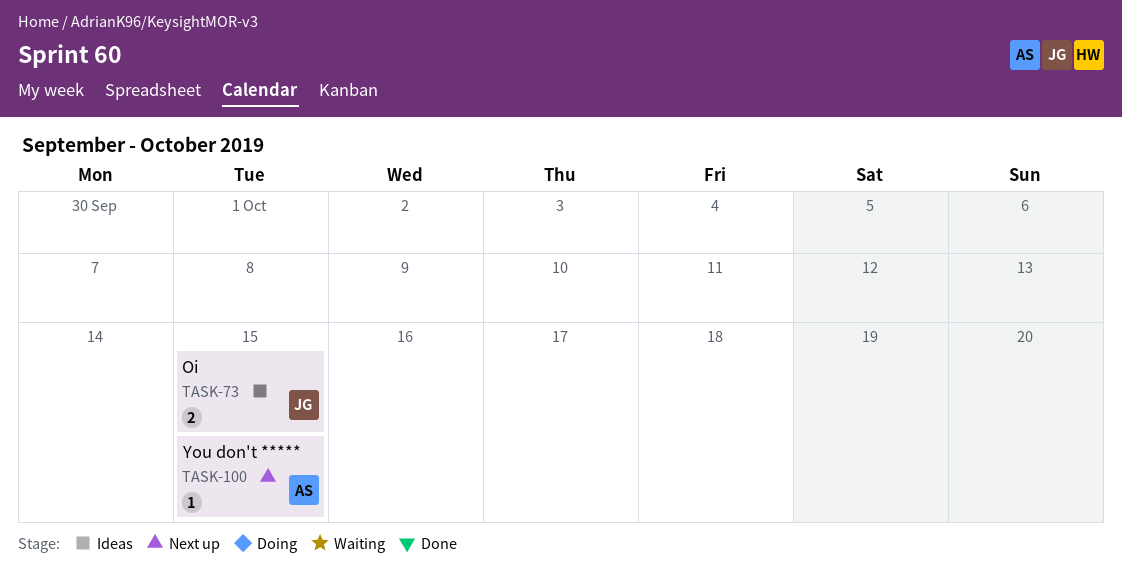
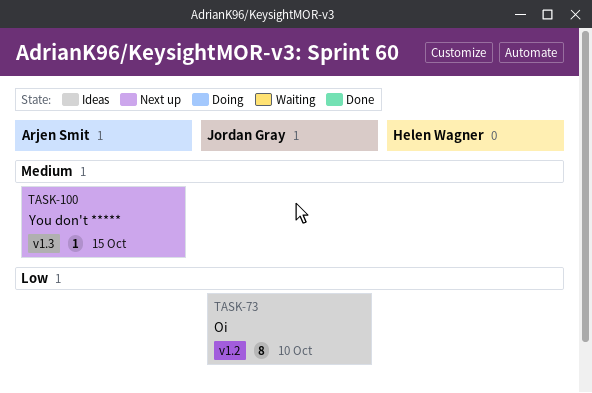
TASK-73, estimate: 2 -> 8
TASK-73, due: Oct 15 -> Oct 10

